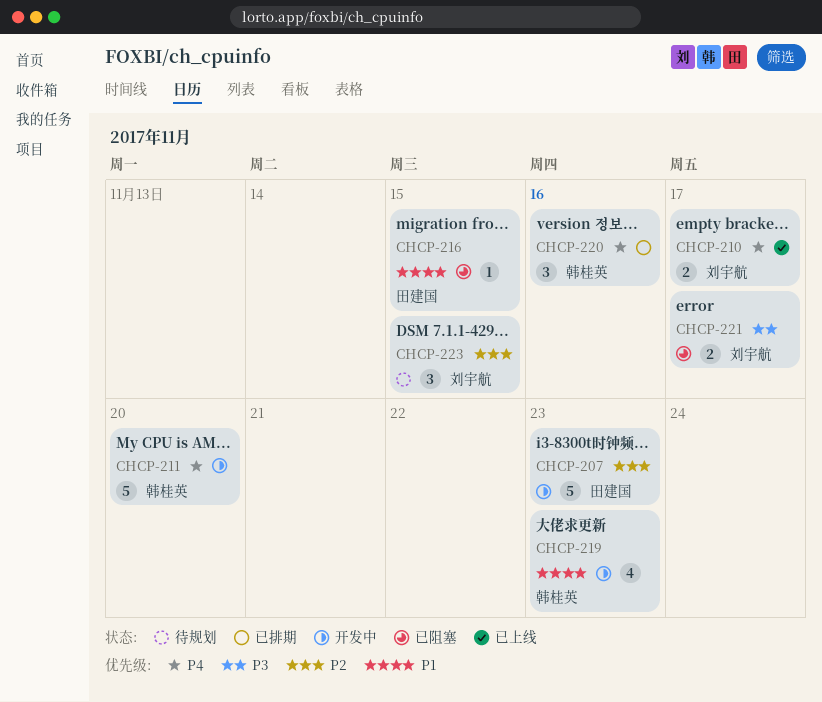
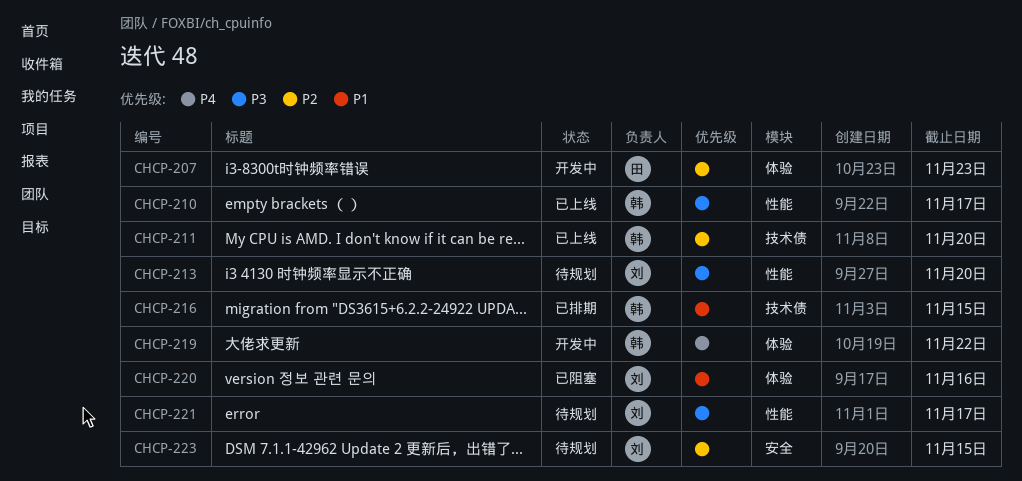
CHCP-210, owner: 刘宇航 -> 韩桂英
CHCP-210, priority: P4 -> P3
CHCP-211, status: 开发中 -> 已上线
CHCP-211, priority: P4 -> P2
CHCP-213: none -> present
CHCP-216, status: 已阻塞 -> 已排期
CHCP-216, owner: 田建国 -> 韩桂英
CHCP-219, priority: P1 -> P4
CHCP-219, due: Nov 23 -> Nov 22
CHCP-220, status: 已排期 -> 已阻塞
CHCP-220, owner: 韩桂英 -> 刘宇航
CHCP-220, priority: P4 -> P1
CHCP-221, status: 已阻塞 -> 待规划

